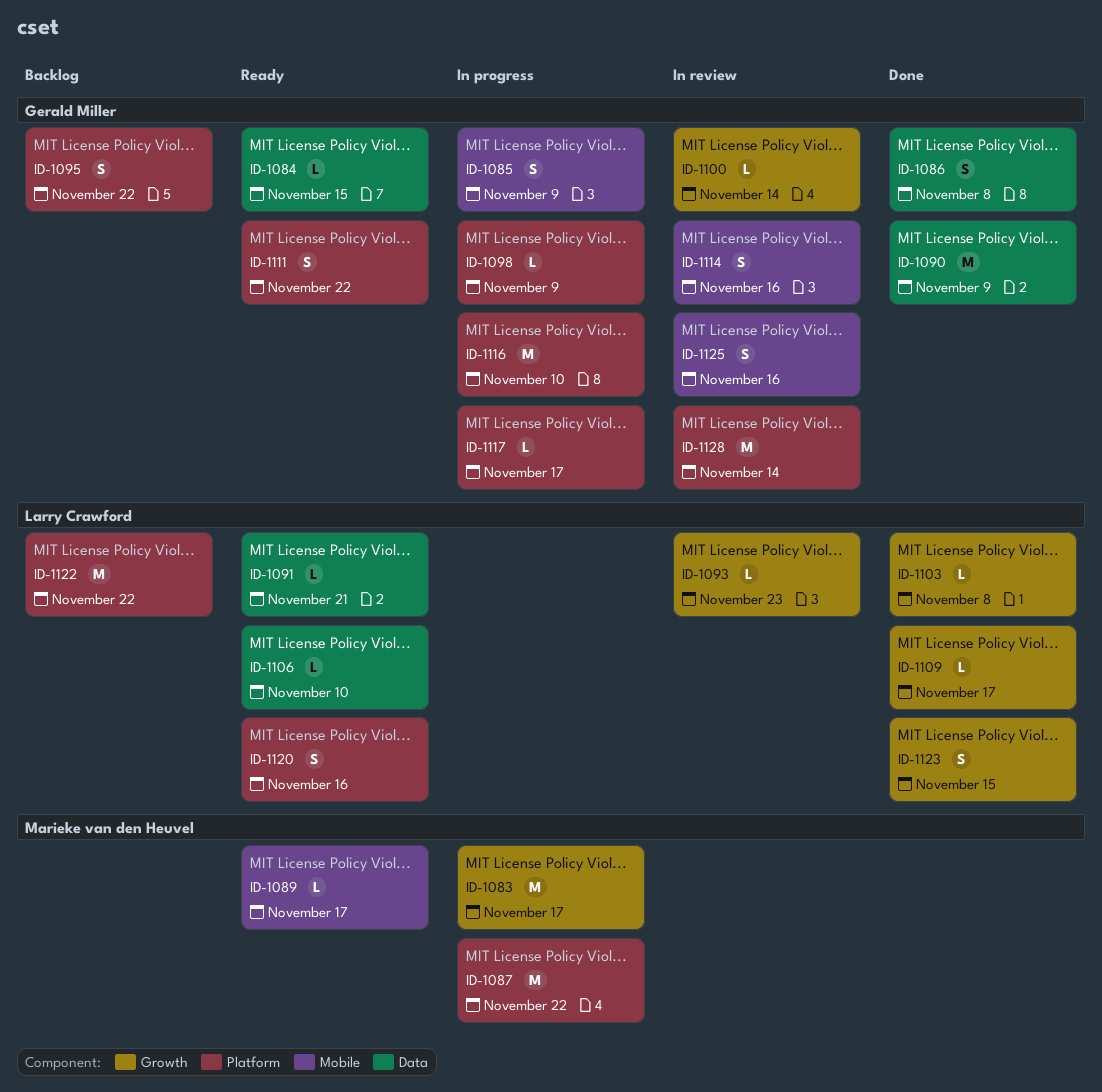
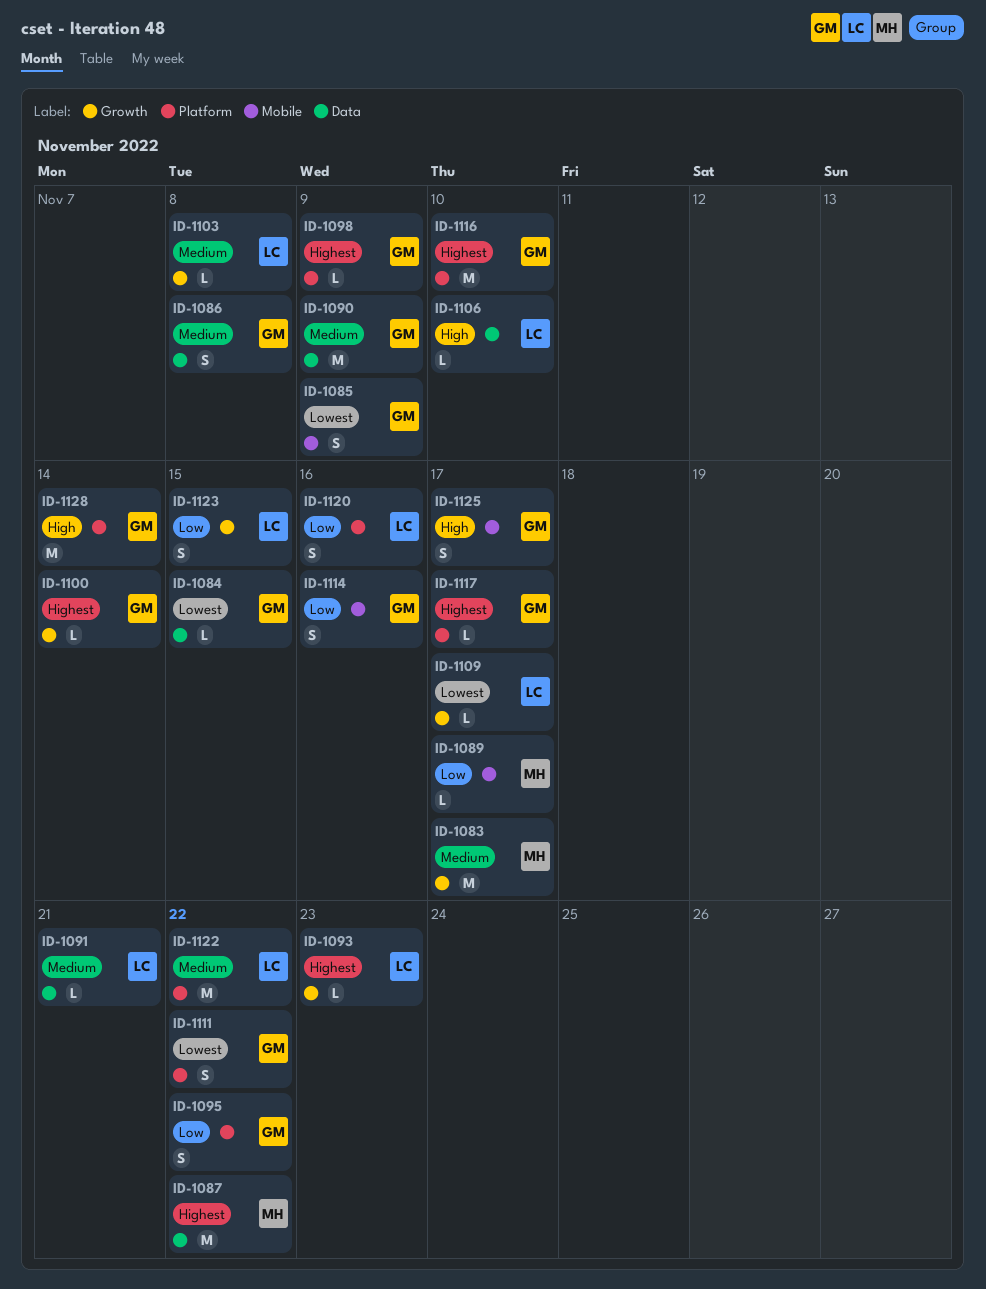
ID-1087, label: Platform -> Data
ID-1125, due: Nov 16 -> Nov 17

